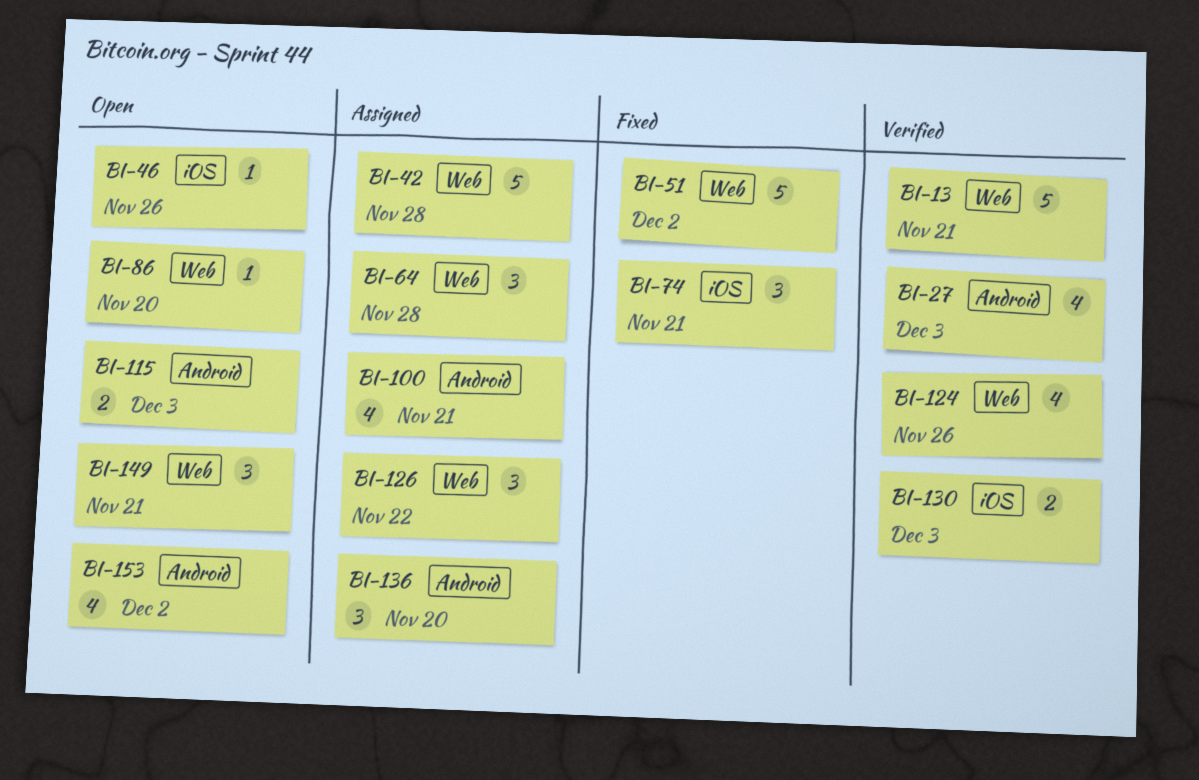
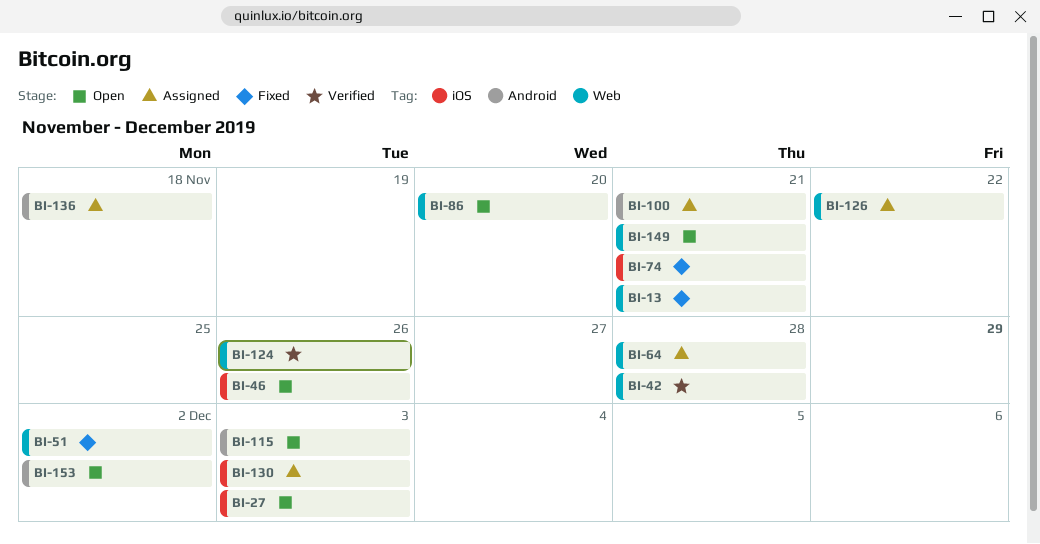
BI-13, status: Verified -> Fixed
BI-27, status: Verified -> Open
BI-27, label: Android -> iOS
BI-42, status: Assigned -> Verified
BI-130, status: Verified -> Assigned
BI-136, due: Nov 20 -> Nov 18

